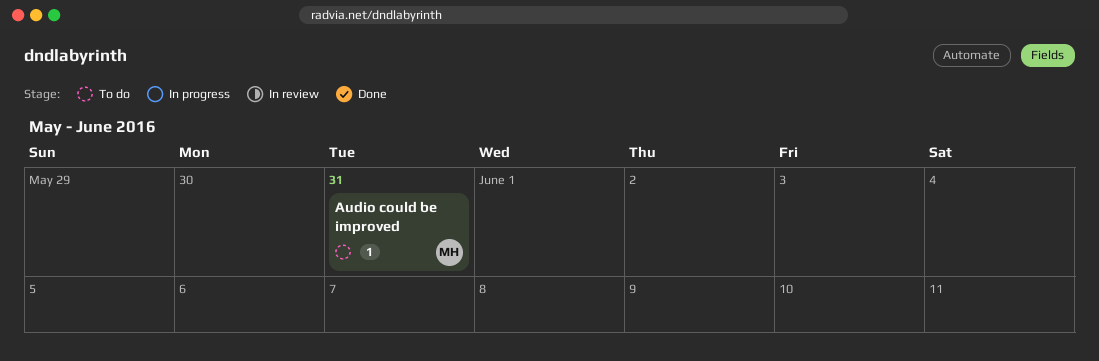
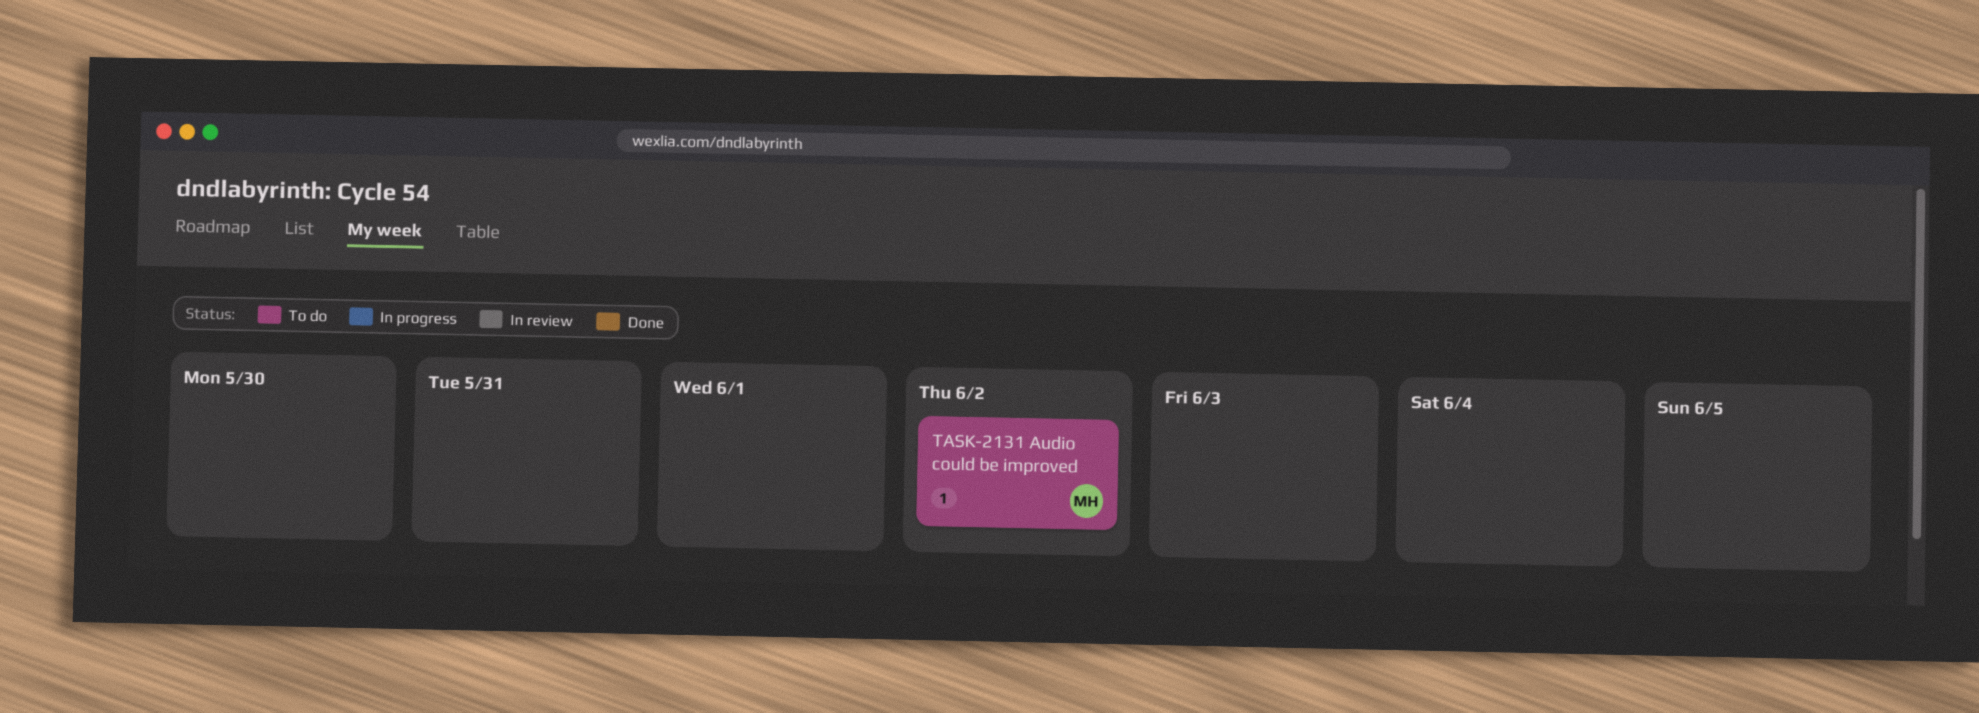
Audio could be improved, due: May 31 -> Jun 2

